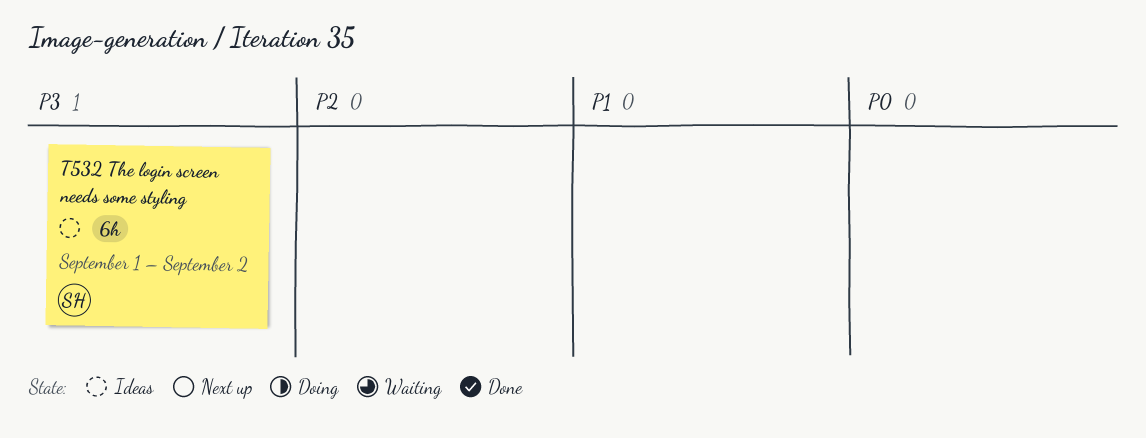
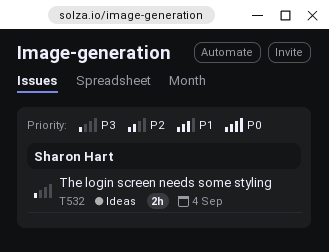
T532, estimate: 6h -> 2h
T532, due: Sep 2 -> Sep 4

